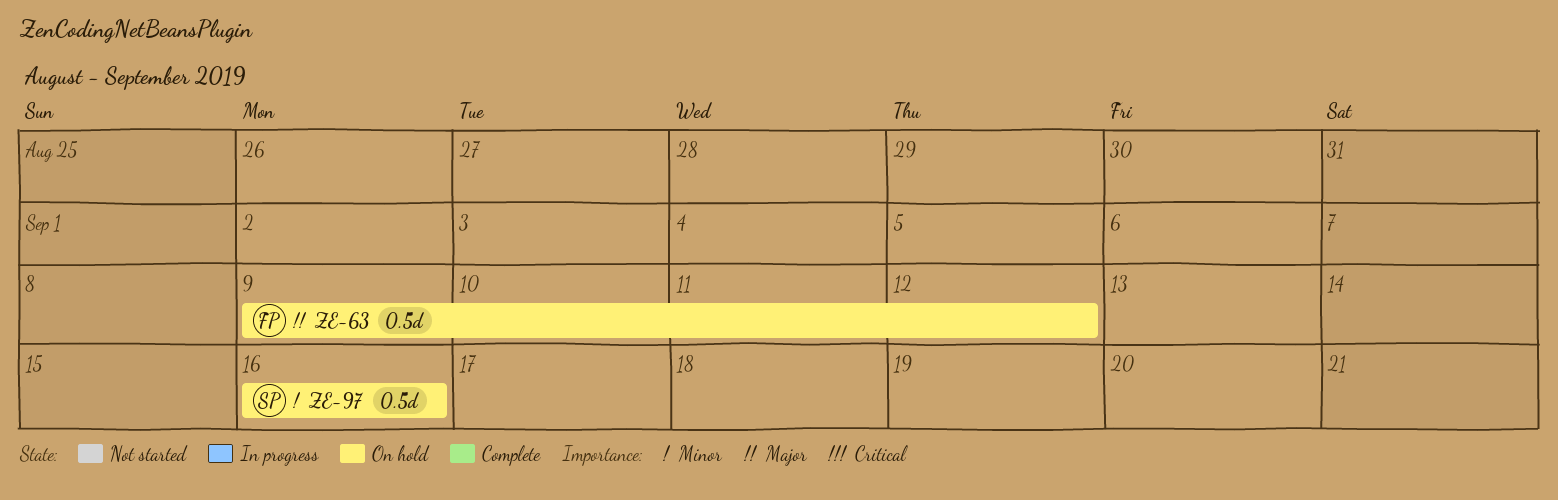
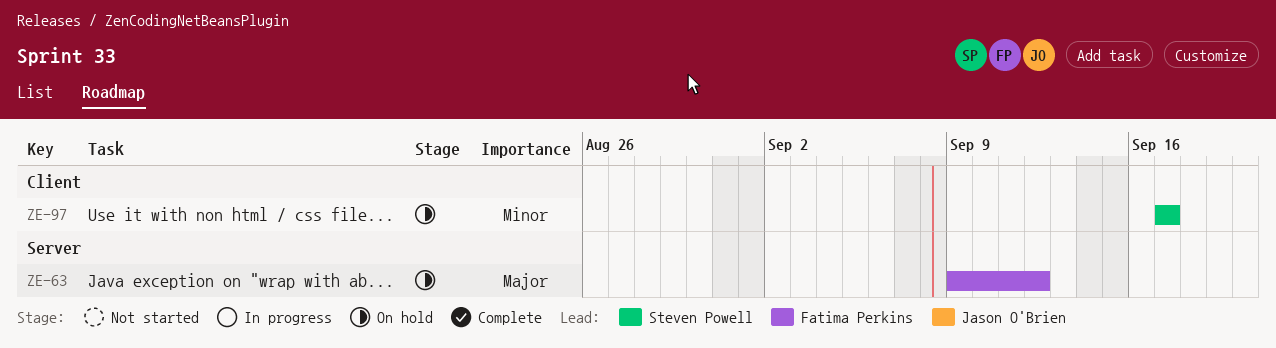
ZE-97, start: Sep 16 -> Sep 17
ZE-97, due: Sep 16 -> Sep 17

